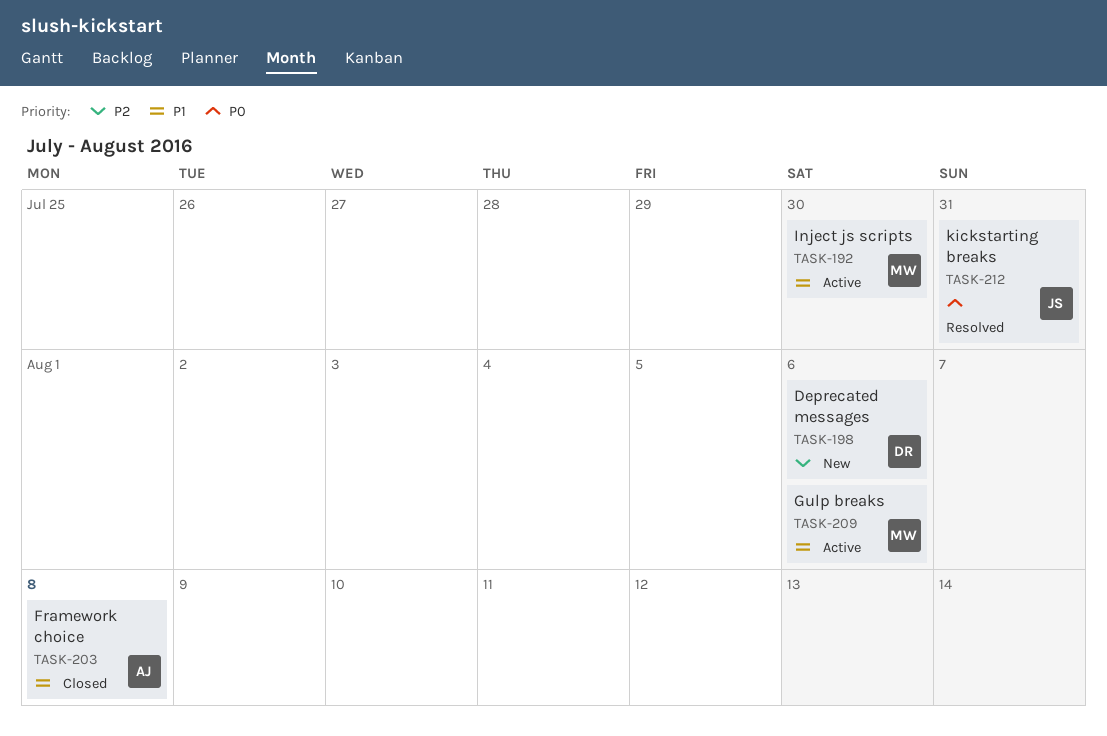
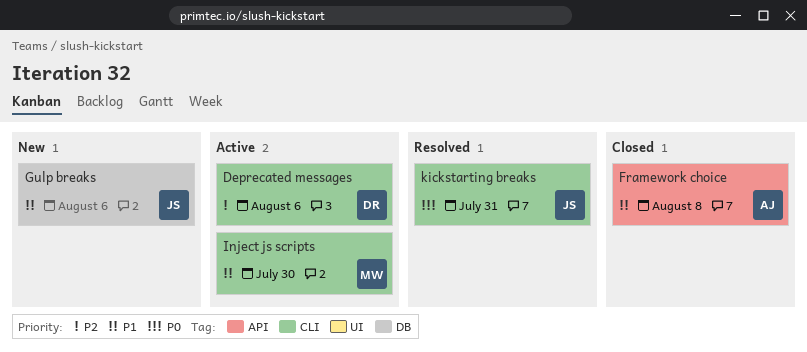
Deprecated messages, status: New -> Active
Gulp breaks, status: Active -> New
Gulp breaks, owner: MW -> JS

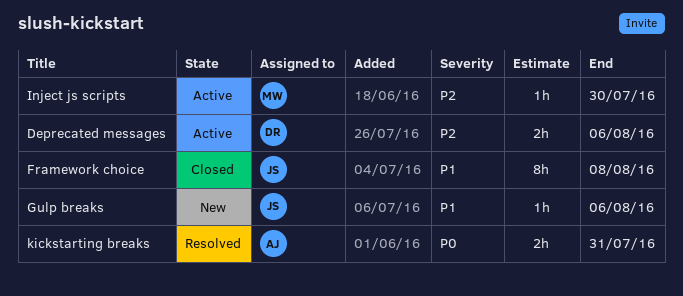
Framework choice, owner: AJ -> JS
Inject js scripts, priority: P1 -> P2
kickstarting breaks, owner: JS -> AJ

